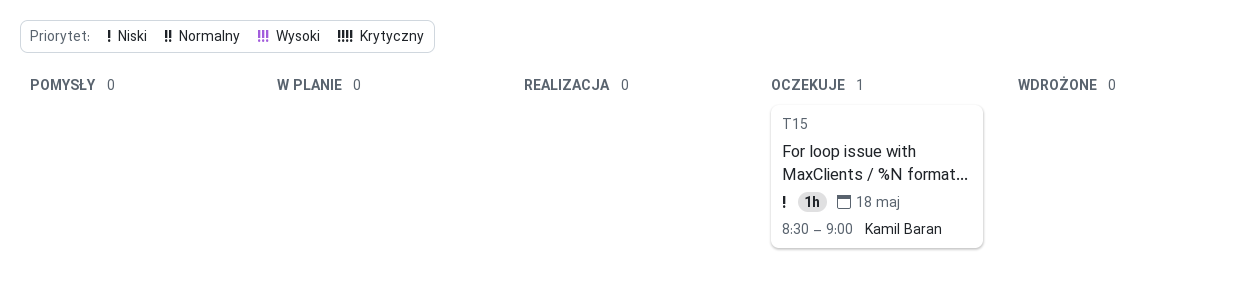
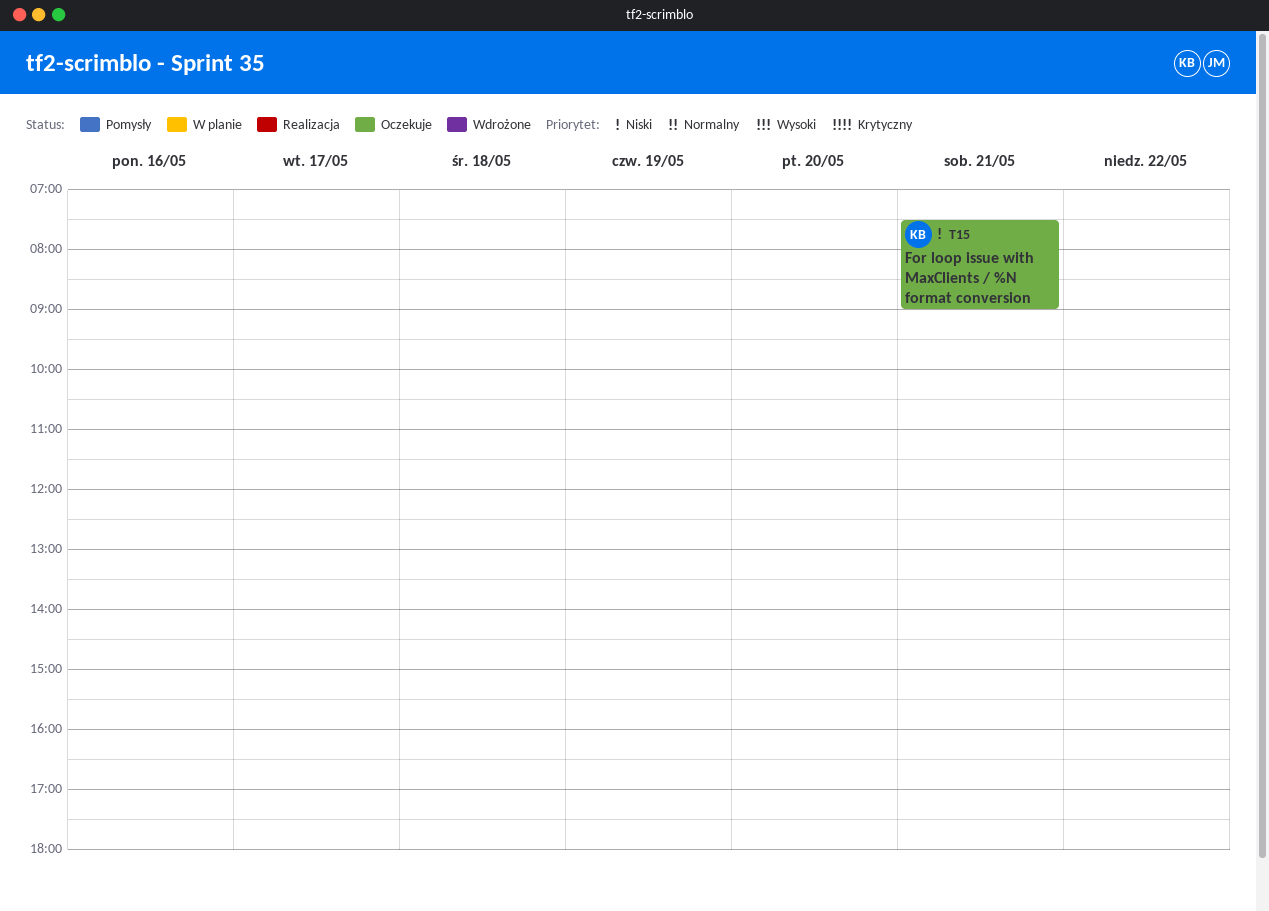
T15, day: May 18 -> May 21
T15, begins: 08:30 -> 07:30

